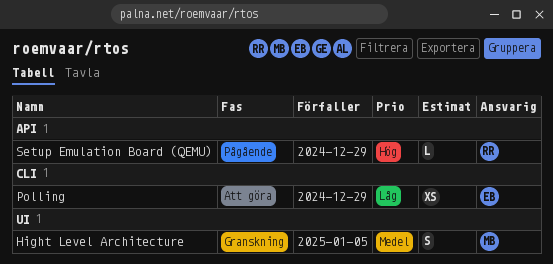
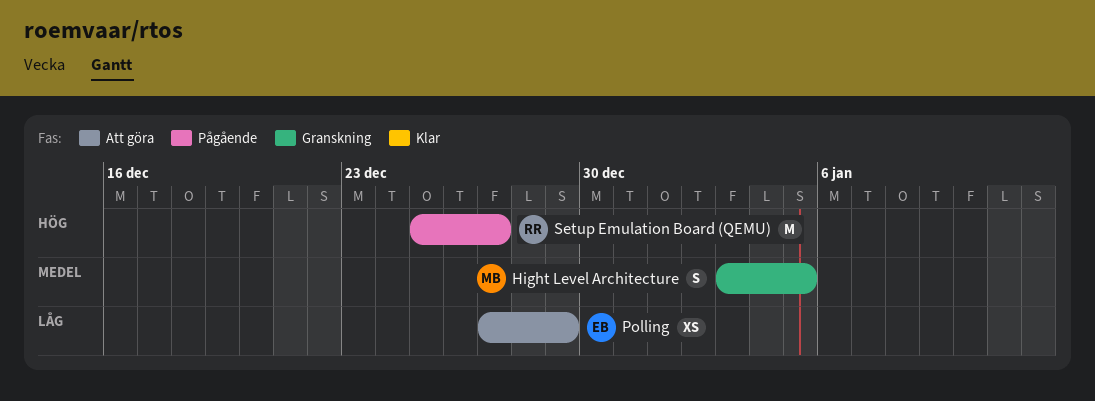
Setup Emulation Board (QEMU), estimate: L -> M
Setup Emulation Board (QEMU), due: Dec 29 -> Dec 27

